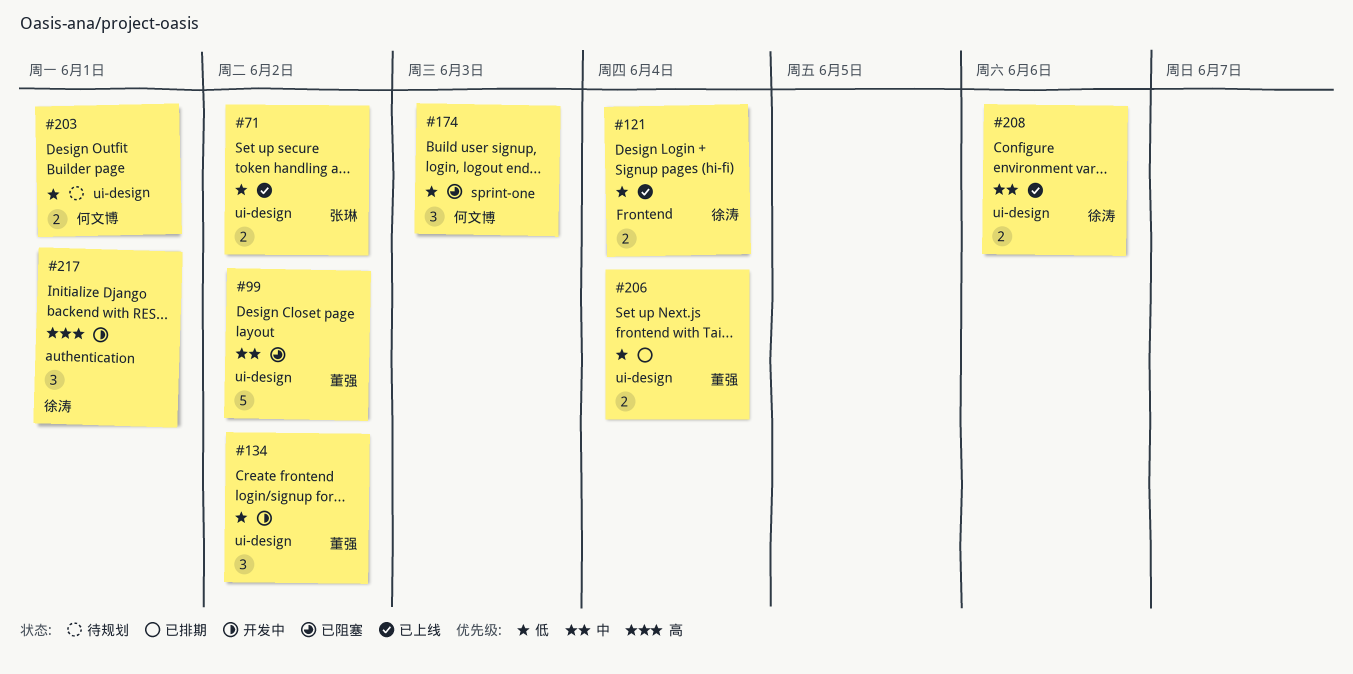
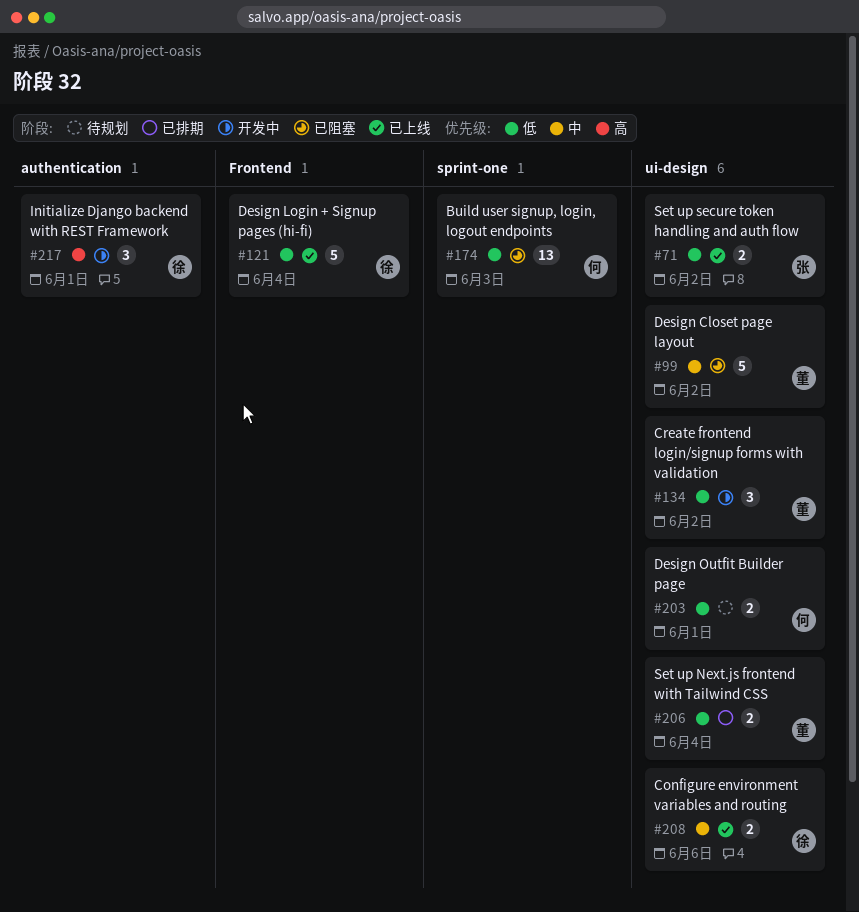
#121, estimate: 2 -> 5
#174, estimate: 3 -> 13

